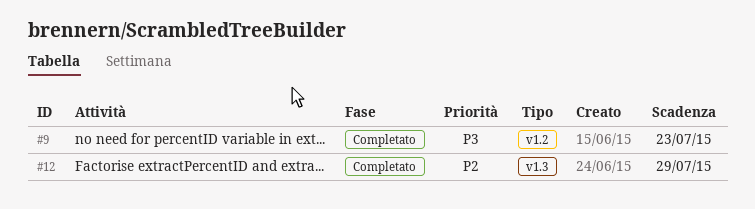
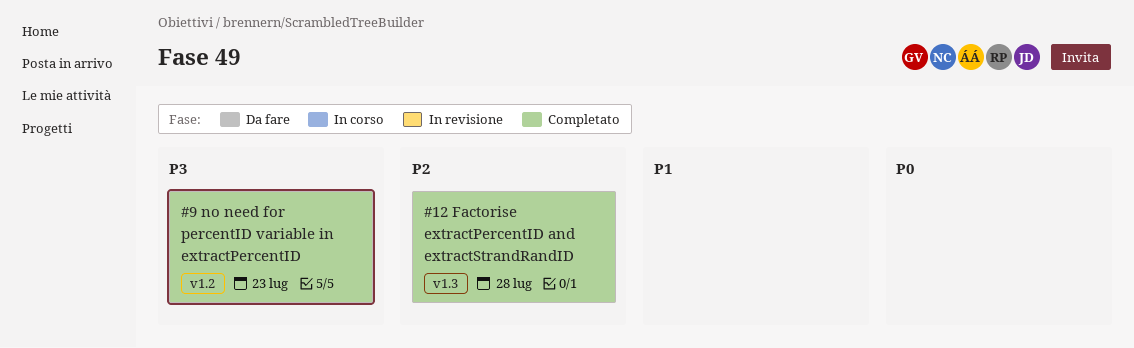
#12, due: Jul 29 -> Jul 28

